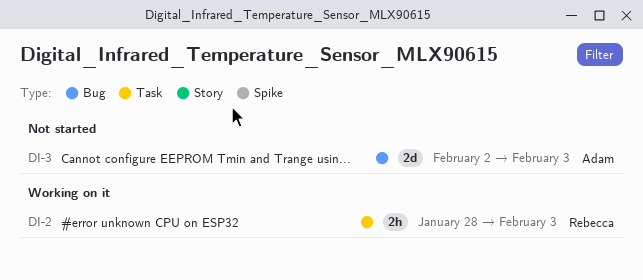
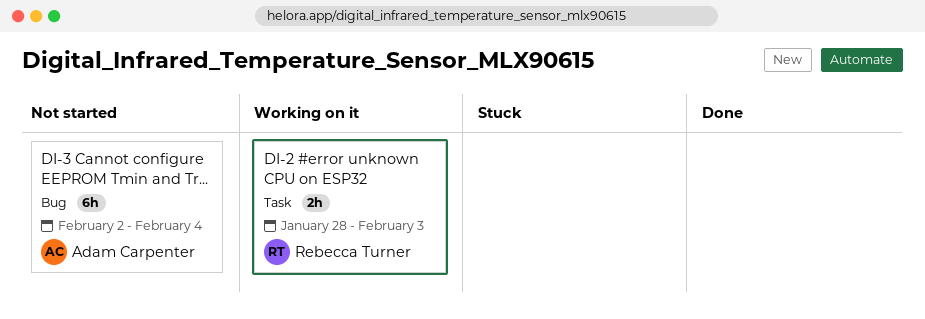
DI-3, estimate: 2d -> 6h
DI-3, due: Feb 3 -> Feb 4

